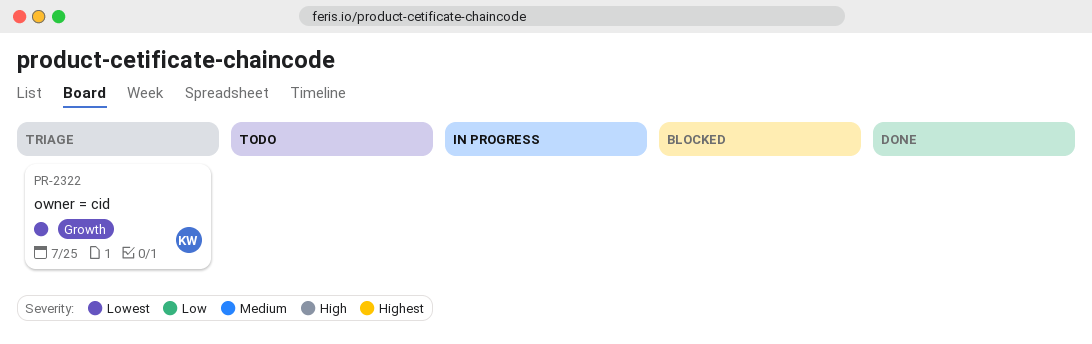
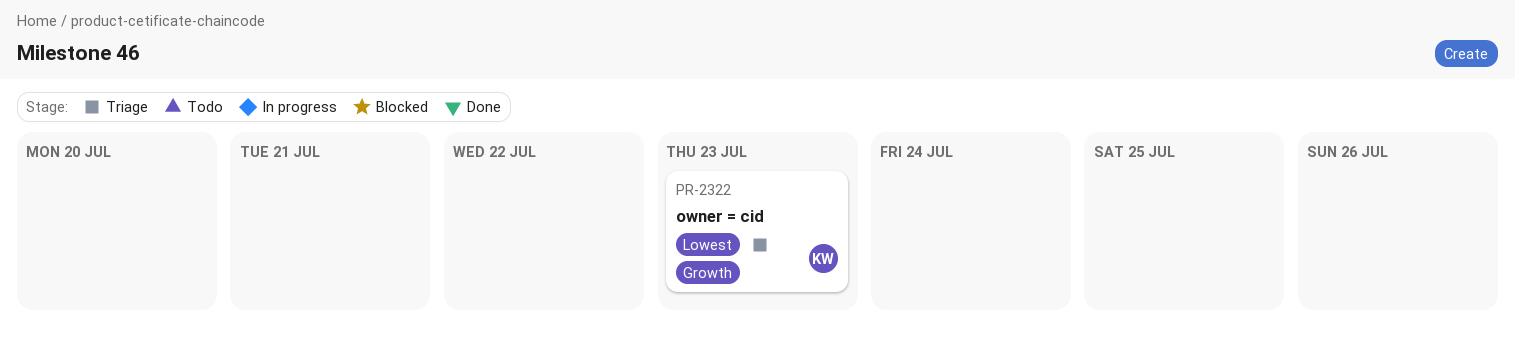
PR-2322, due: Jul 25 -> Jul 23

